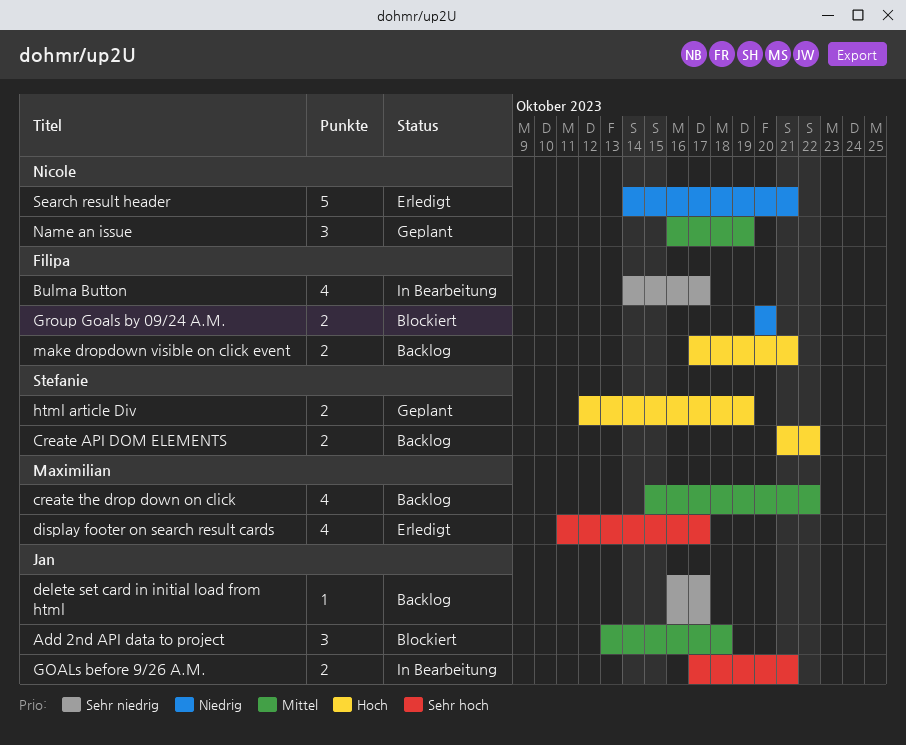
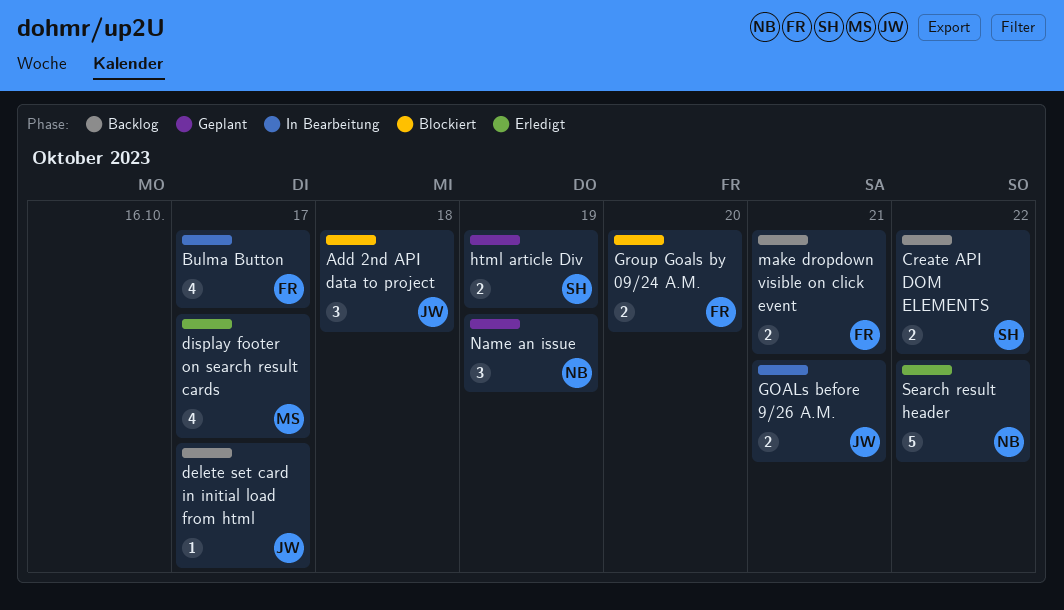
create the drop down on click: present -> none
Search result header, due: Oct 21 -> Oct 22

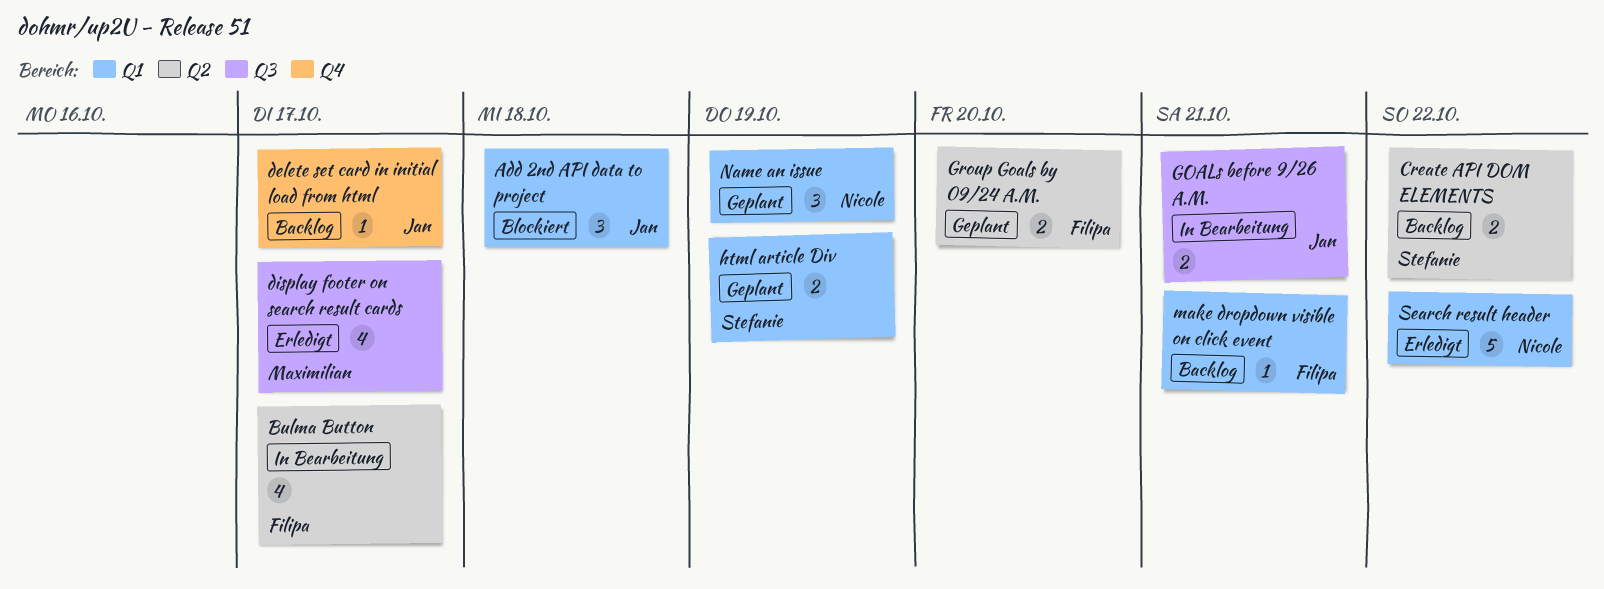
Group Goals by 09/24 A.M., status: Blockiert -> Geplant
make dropdown visible on click event, estimate: 2 -> 1

